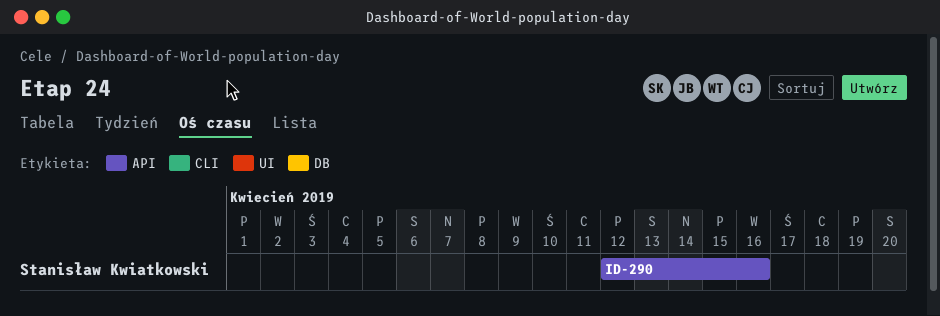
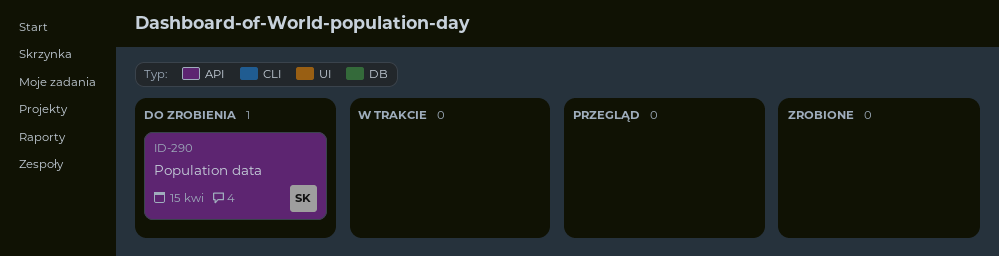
ID-290, due: Apr 16 -> Apr 15

